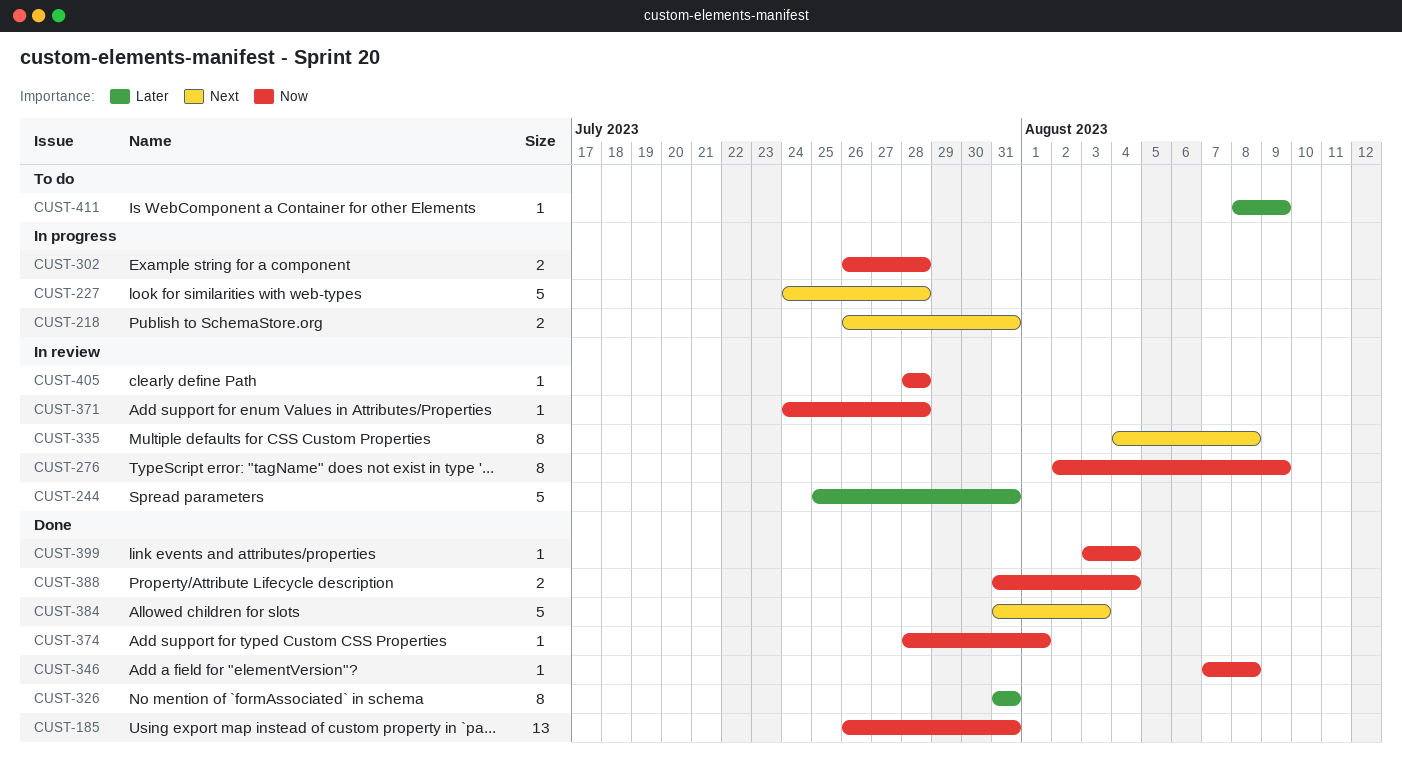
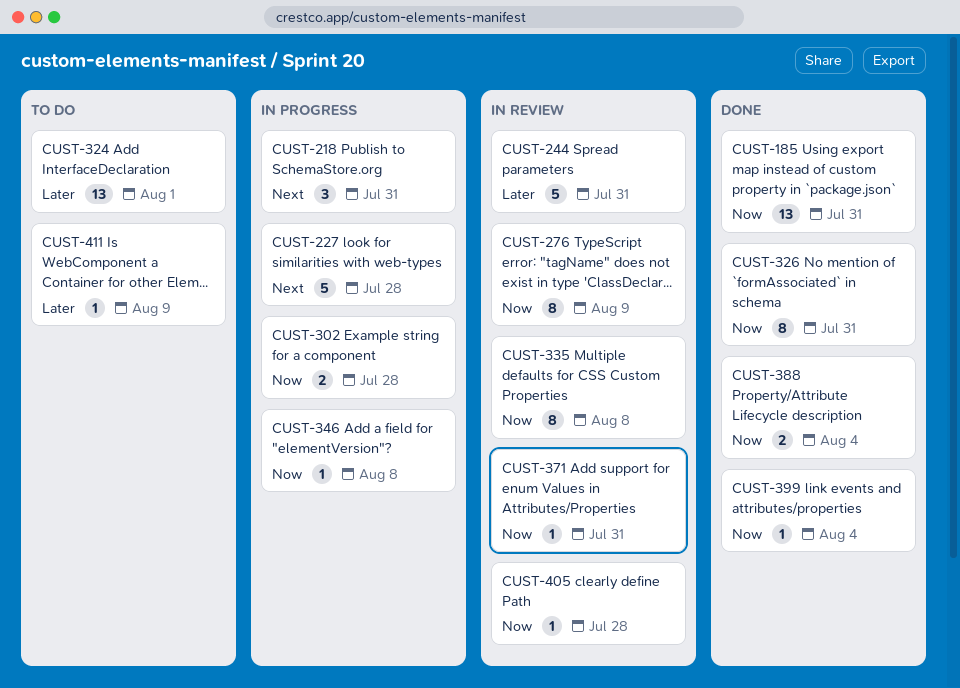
CUST-218, estimate: 2 -> 3
CUST-324: none -> present
CUST-326, priority: Later -> Now
CUST-335, priority: Next -> Now
CUST-346, status: Done -> In progress
CUST-371, due: Jul 28 -> Jul 31
CUST-374: present -> none
CUST-384: present -> none

